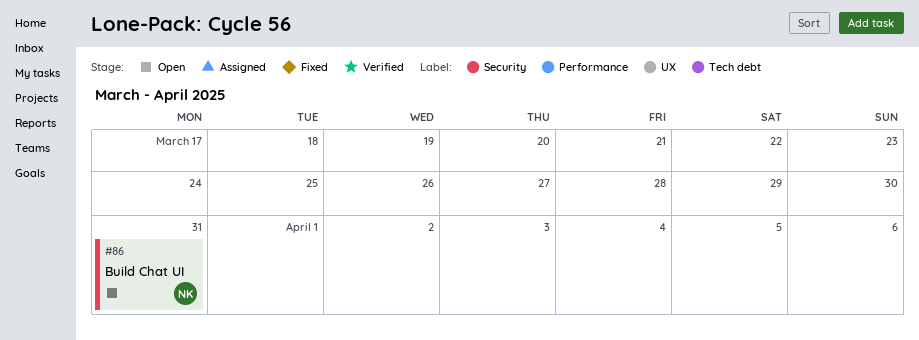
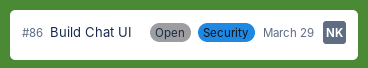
#86, due: Mar 31 -> Mar 29

